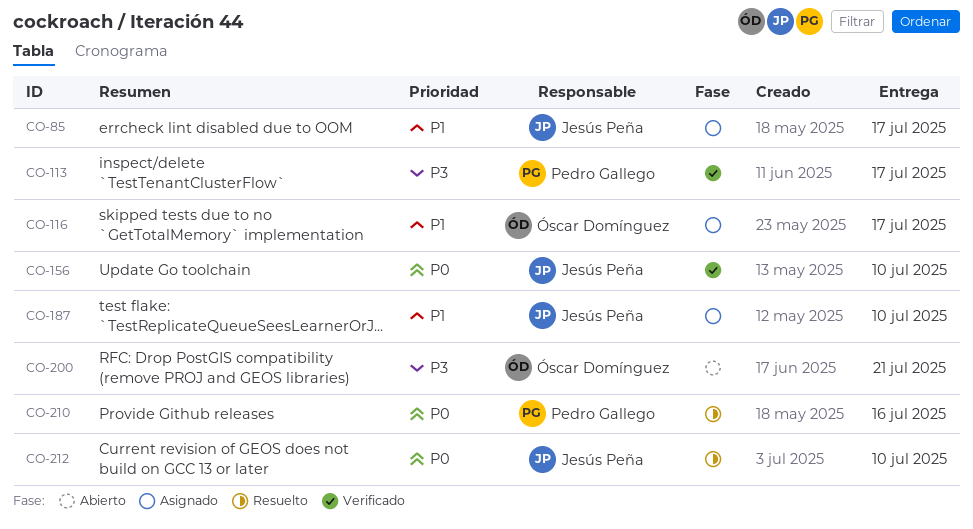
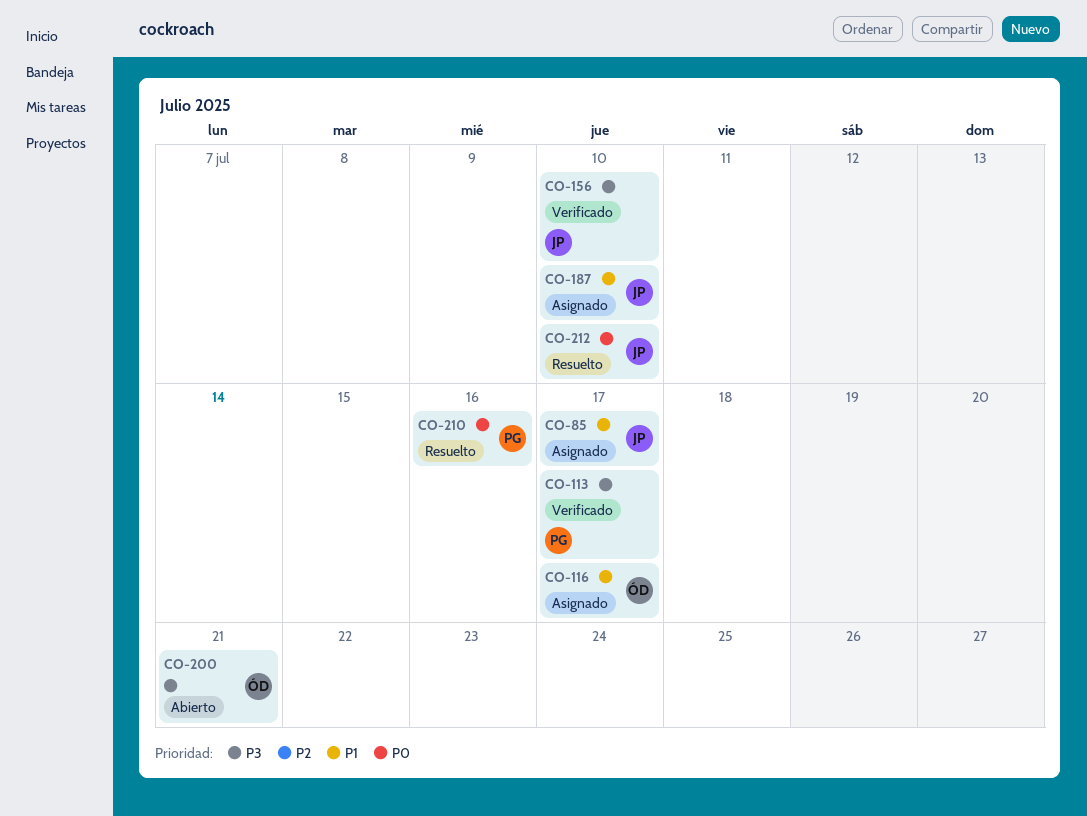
CO-156, priority: P0 -> P3

